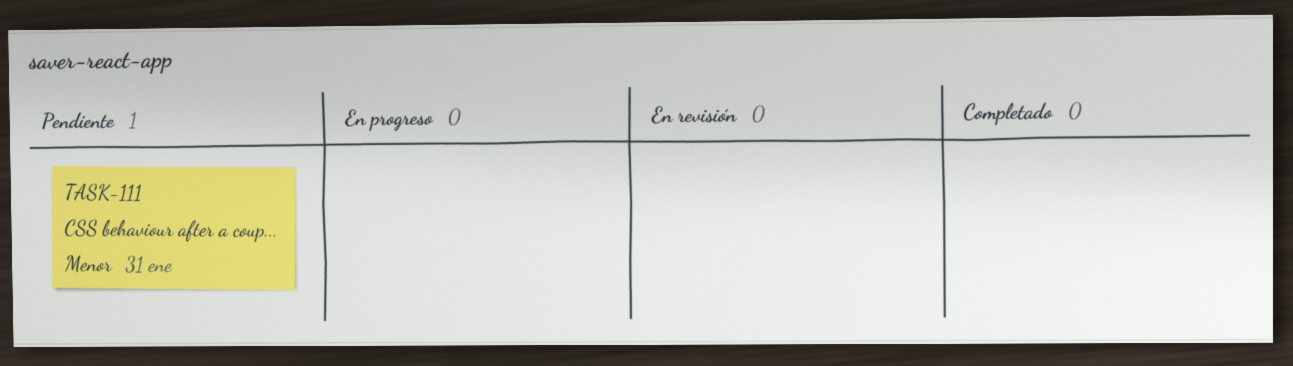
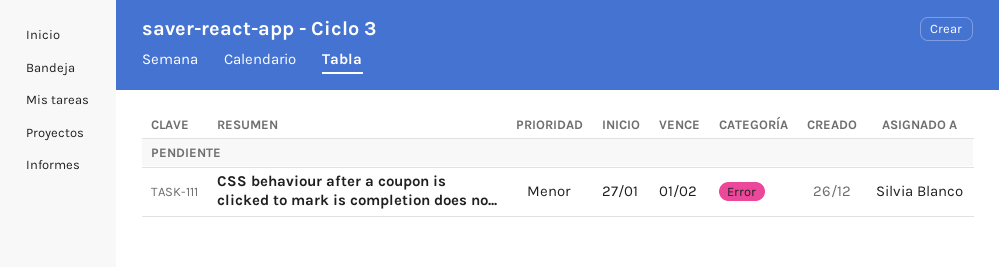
TASK-111, due: Jan 31 -> Feb 1

